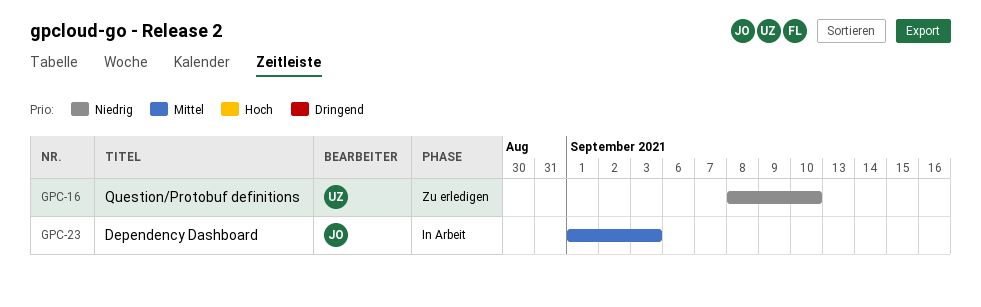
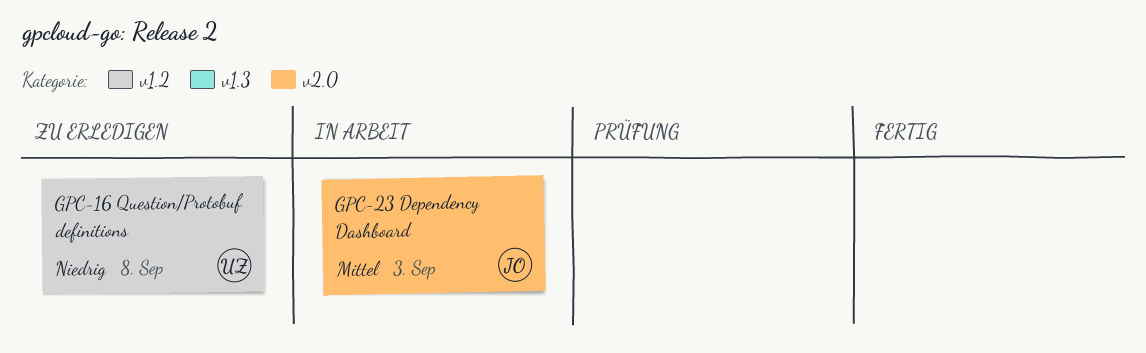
GPC-16, due: Sep 10 -> Sep 8

